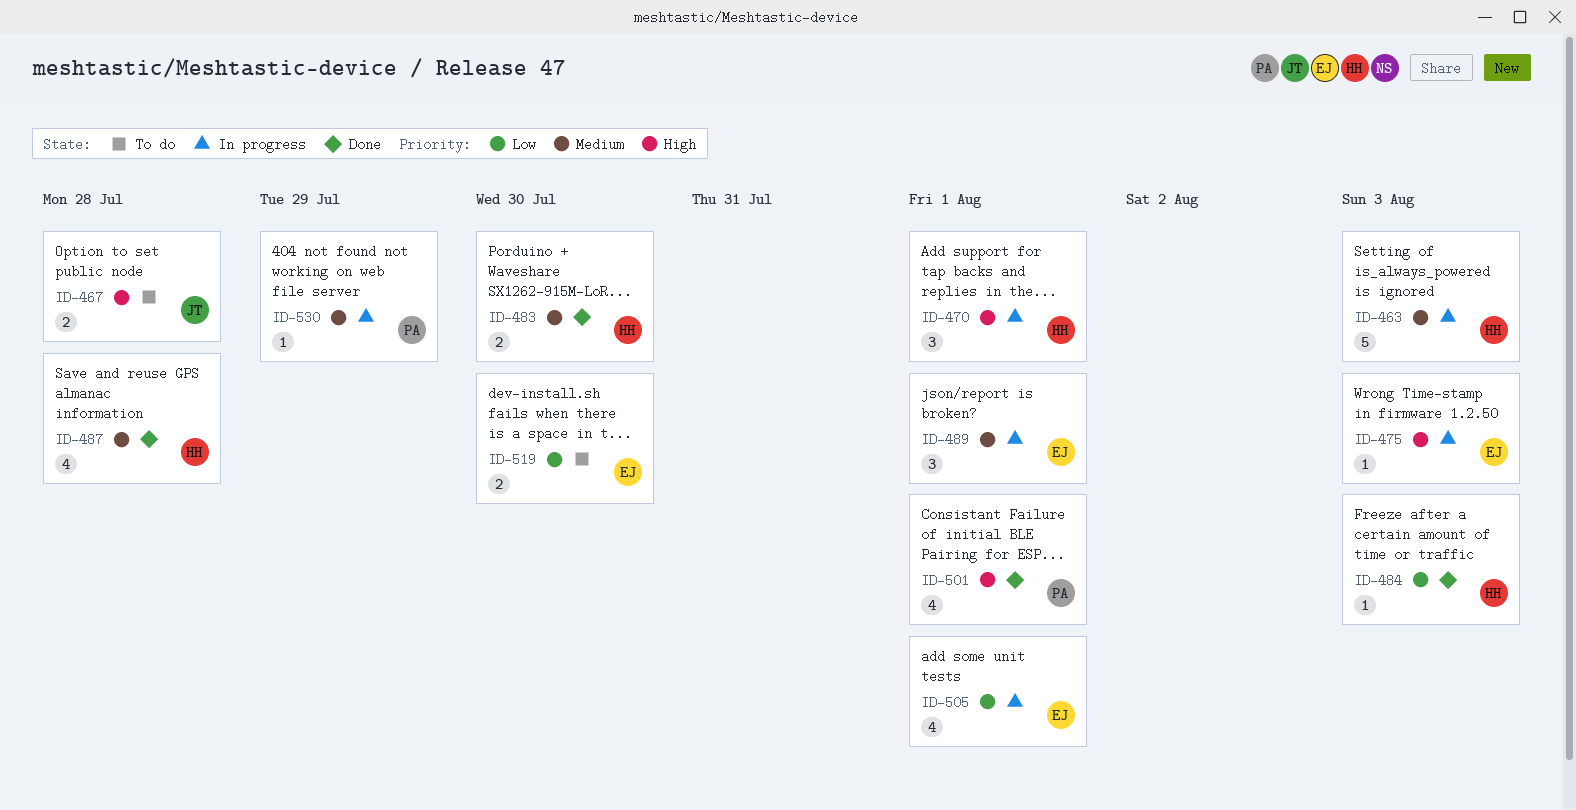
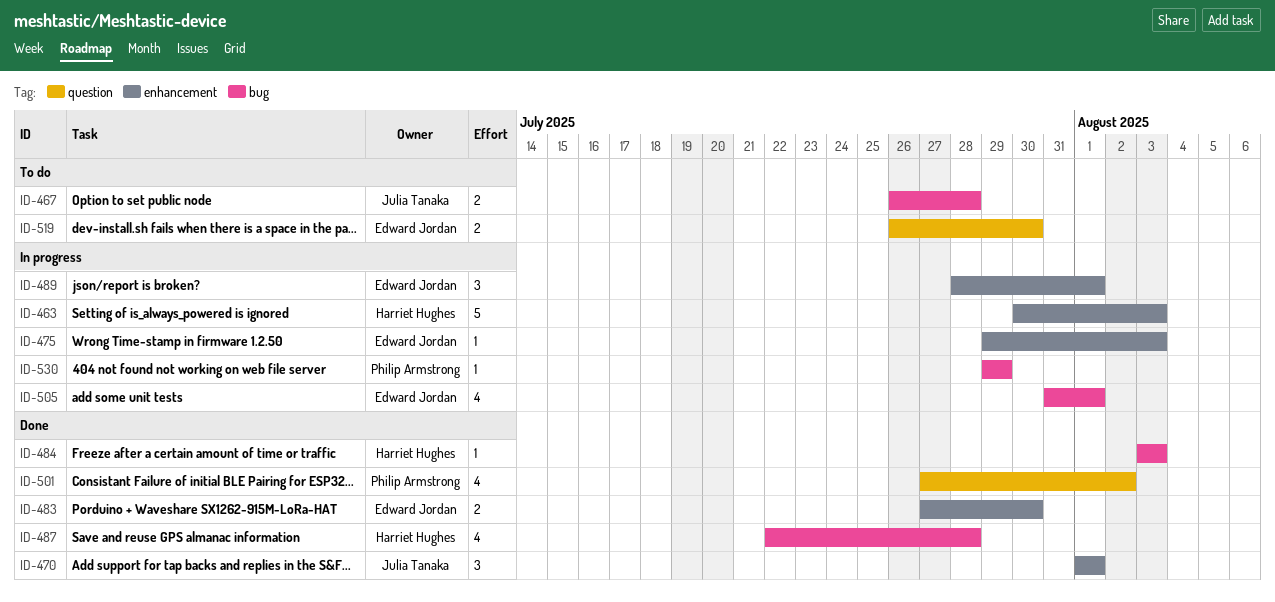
ID-470, status: In progress -> Done
ID-470, owner: Harriet Hughes -> Julia Tanaka
ID-483, owner: Harriet Hughes -> Edward Jordan
ID-501, due: Aug 1 -> Aug 2

